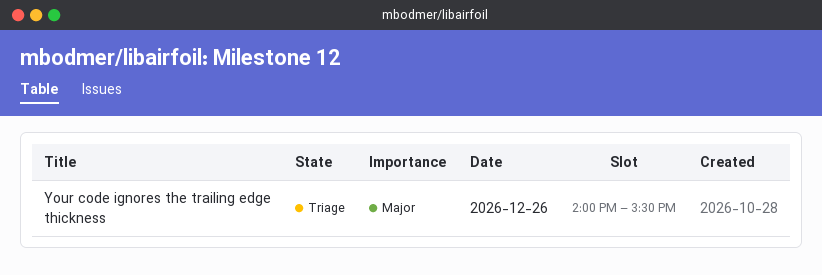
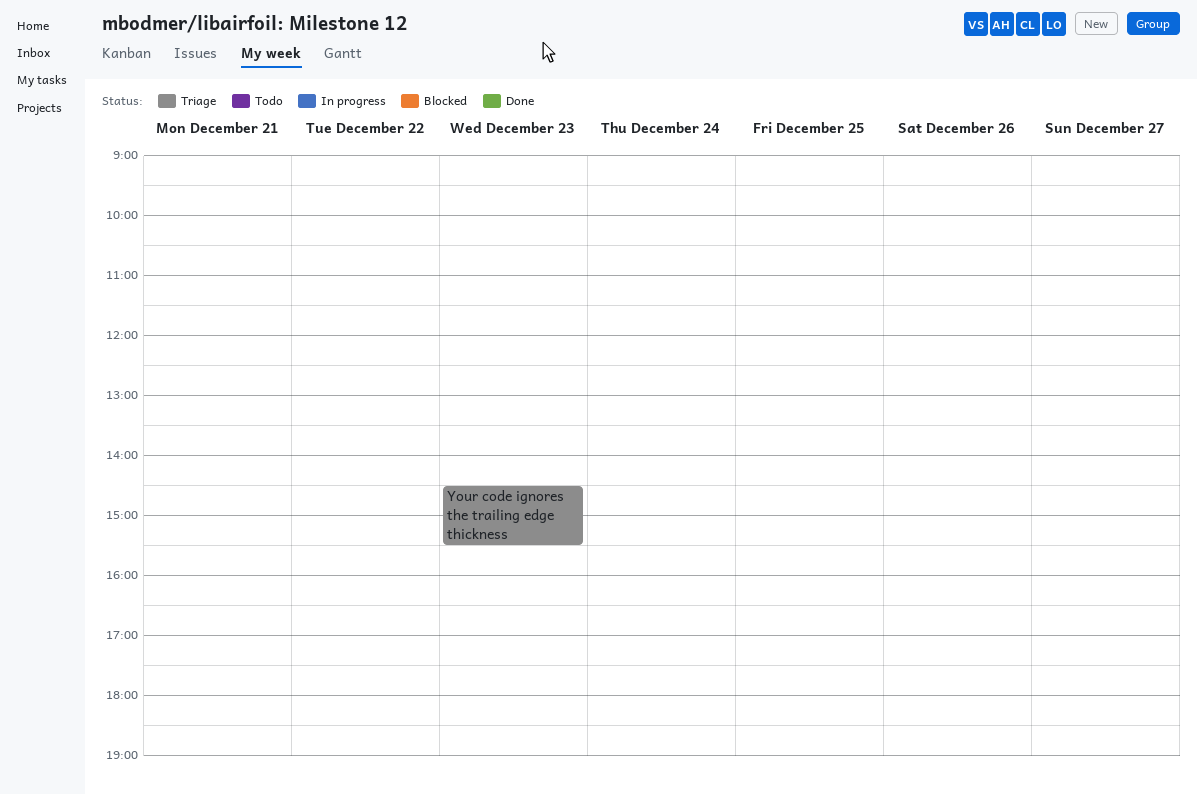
Your code ignores the trailing edge thickness, day: Dec 26 -> Dec 23
Your code ignores the trailing edge thickness, begins: 14:00 -> 14:30

